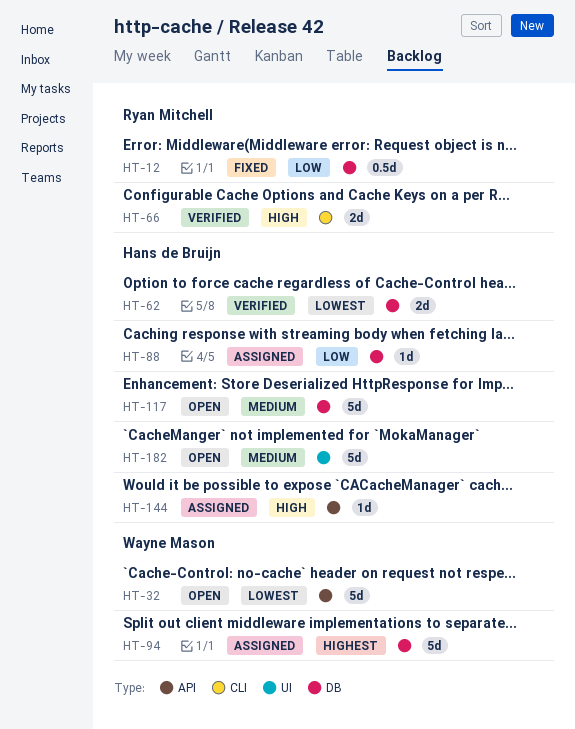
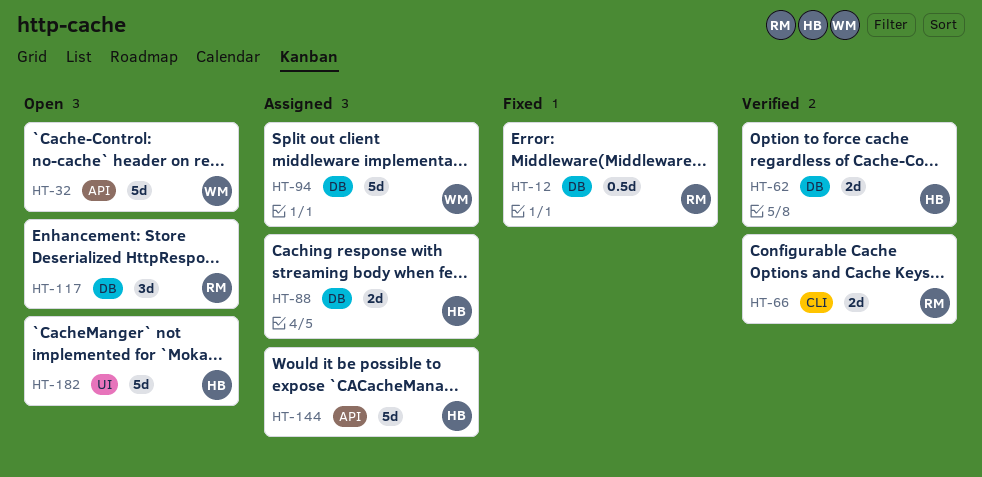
HT-88, estimate: 1d -> 2d
HT-117, owner: Hans de Bruijn -> Ryan Mitchell
HT-117, estimate: 5d -> 3d
HT-144, estimate: 1d -> 5d

